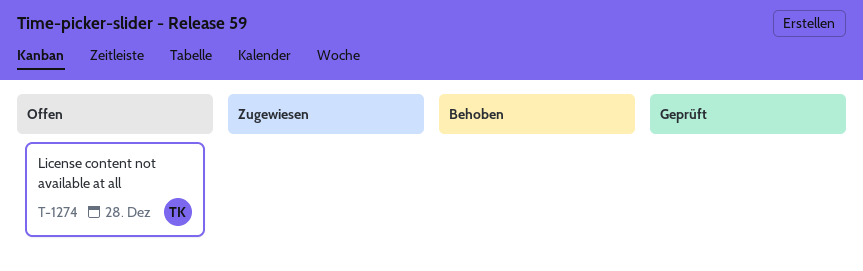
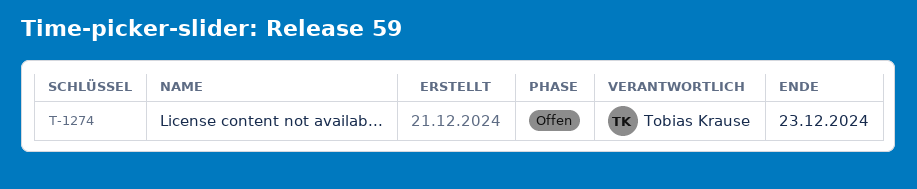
T-1274, due: Dec 28 -> Dec 23

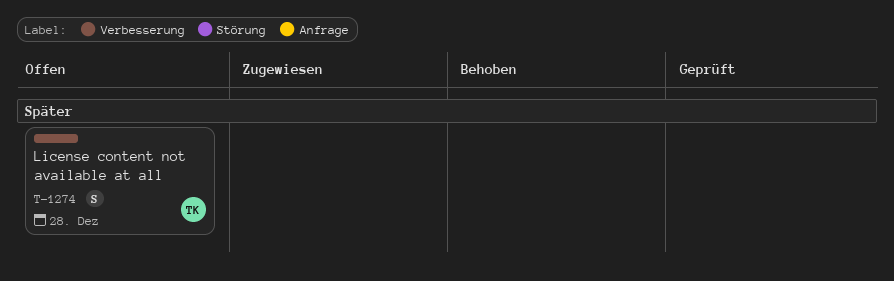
T-1274, due: Dec 23 -> Dec 28

